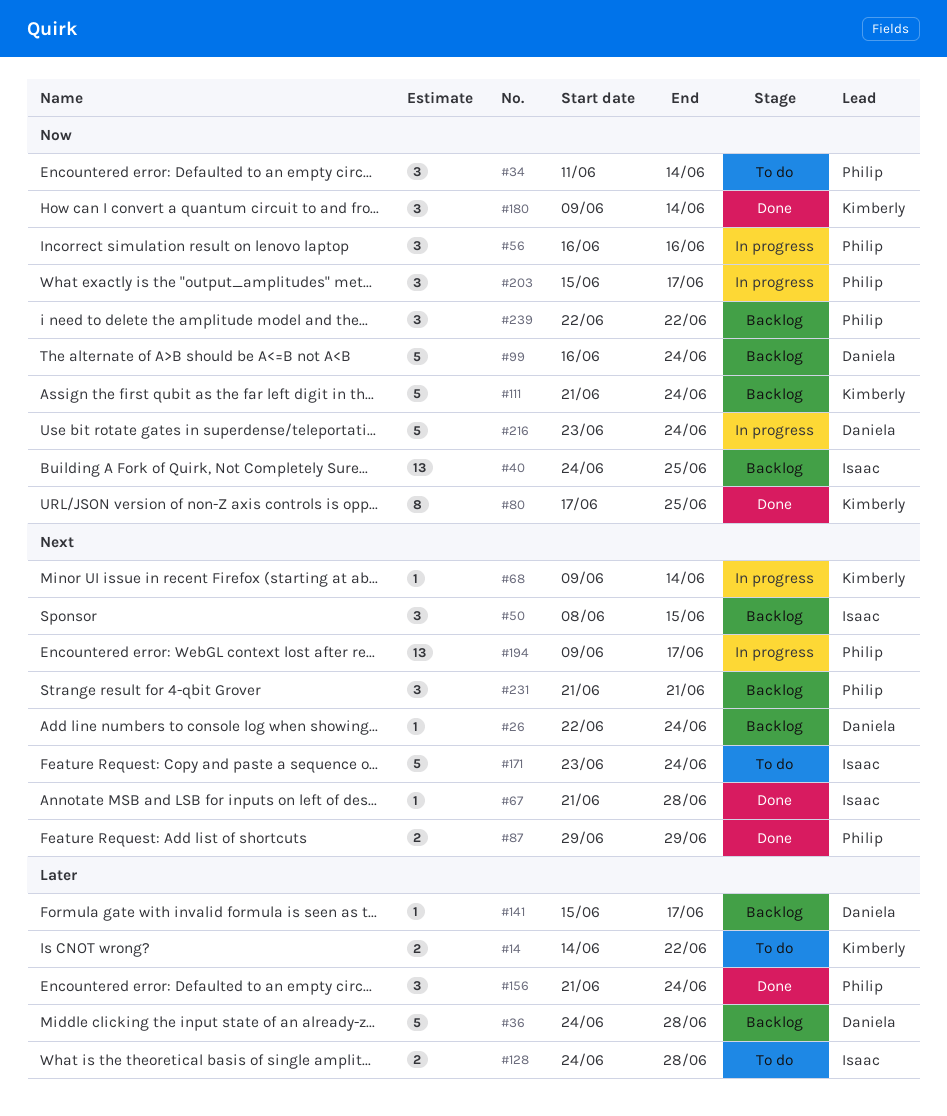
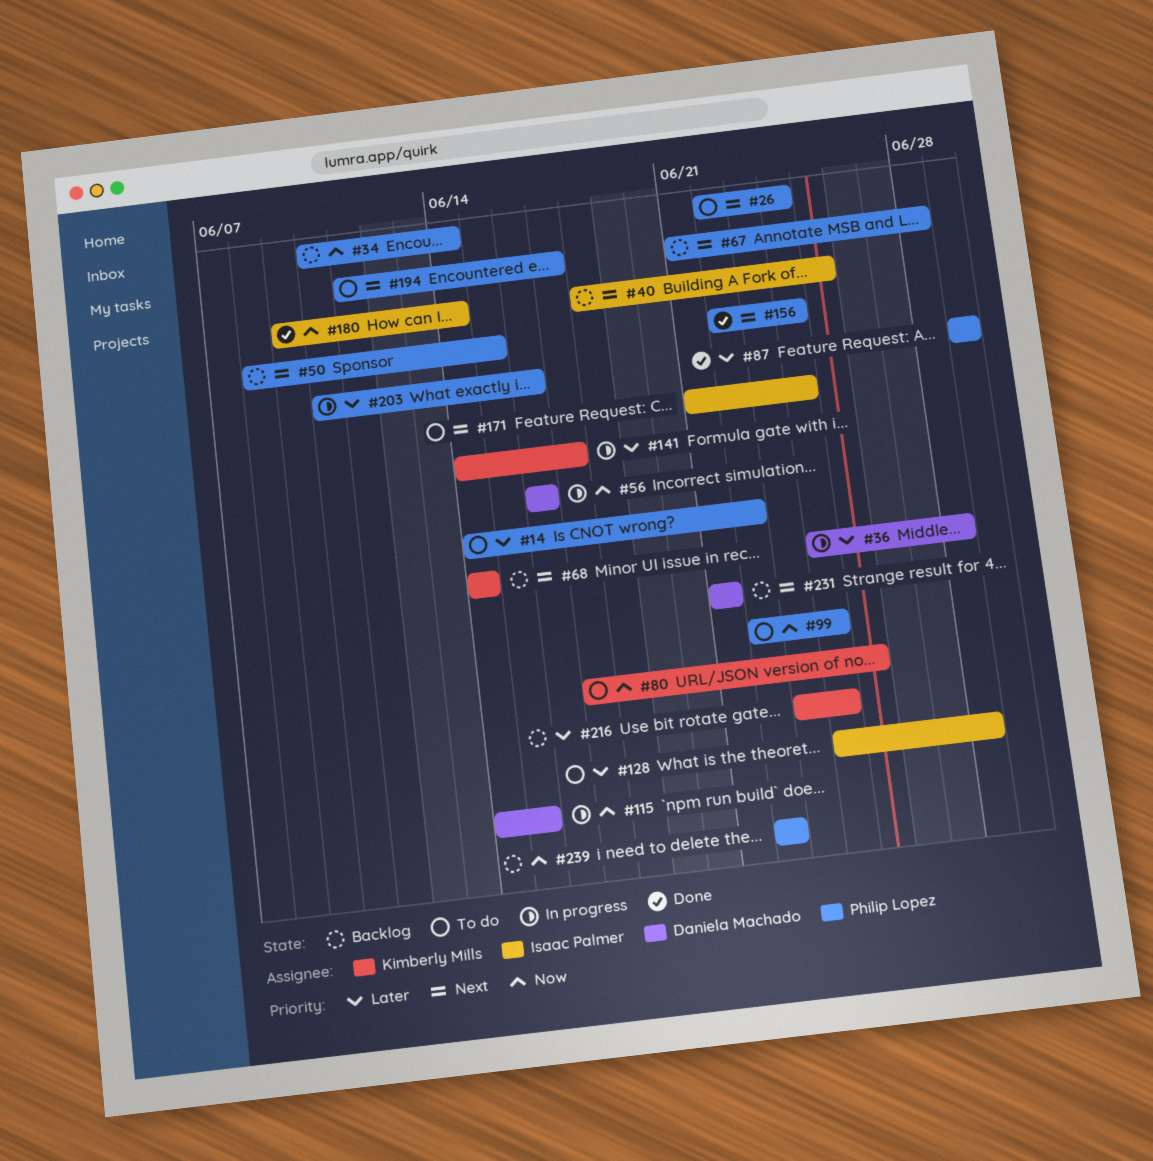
#14, owner: Kimberly Mills -> Philip Lopez
#26, status: Backlog -> To do
#26, owner: Daniela Machado -> Philip Lopez
#34, status: To do -> Backlog
#34, start: Jun 11 -> Jun 10
#36, status: Backlog -> In progress
#40, priority: Now -> Next
#40, start: Jun 24 -> Jun 18
#50, owner: Isaac Palmer -> Philip Lopez
#56, owner: Philip Lopez -> Daniela Machado
#67, status: Done -> Backlog
#67, owner: Isaac Palmer -> Philip Lopez
#68, status: In progress -> Backlog
#68, start: Jun 9 -> Jun 14
#80, status: Done -> To do
#87, priority: Next -> Later
#99, status: Backlog -> To do
#99, owner: Daniela Machado -> Philip Lopez
#99, start: Jun 16 -> Jun 22
#111: present -> none
#115: none -> present
#141, status: Backlog -> In progress
#141, owner: Daniela Machado -> Kimberly Mills
#141, start: Jun 15 -> Jun 14
#156, priority: Later -> Next
#156, start: Jun 21 -> Jun 22
#171, start: Jun 23 -> Jun 21
#180, owner: Kimberly Mills -> Isaac Palmer
#194, status: In progress -> To do
#194, start: Jun 9 -> Jun 11
#203, priority: Now -> Later
#203, start: Jun 15 -> Jun 10
#203, due: Jun 17 -> Jun 16
#216, status: In progress -> Backlog
#216, owner: Daniela Machado -> Kimberly Mills
#216, priority: Now -> Later
#231, owner: Philip Lopez -> Daniela Machado

